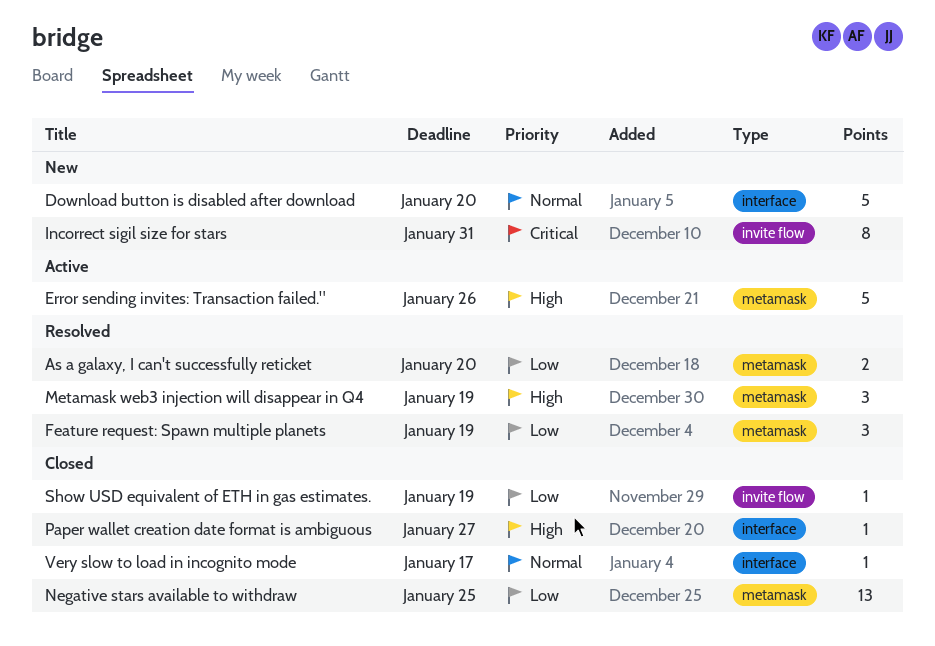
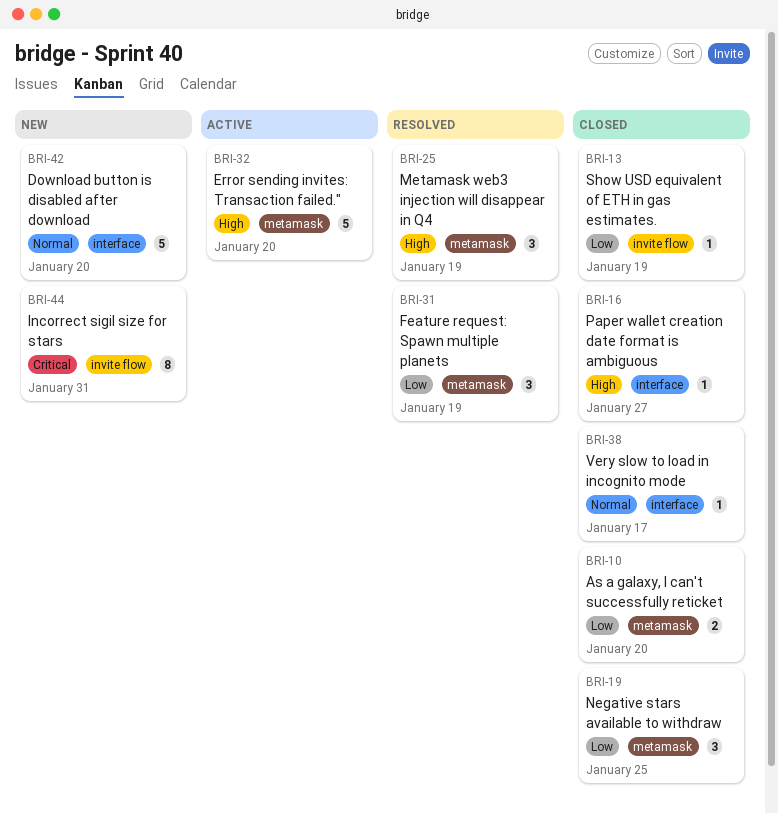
As a galaxy, I can't successfully reticket, status: Resolved -> Closed
Error sending invites: Transaction failed.", due: Jan 26 -> Jan 20
Negative stars available to withdraw, estimate: 13 -> 3

